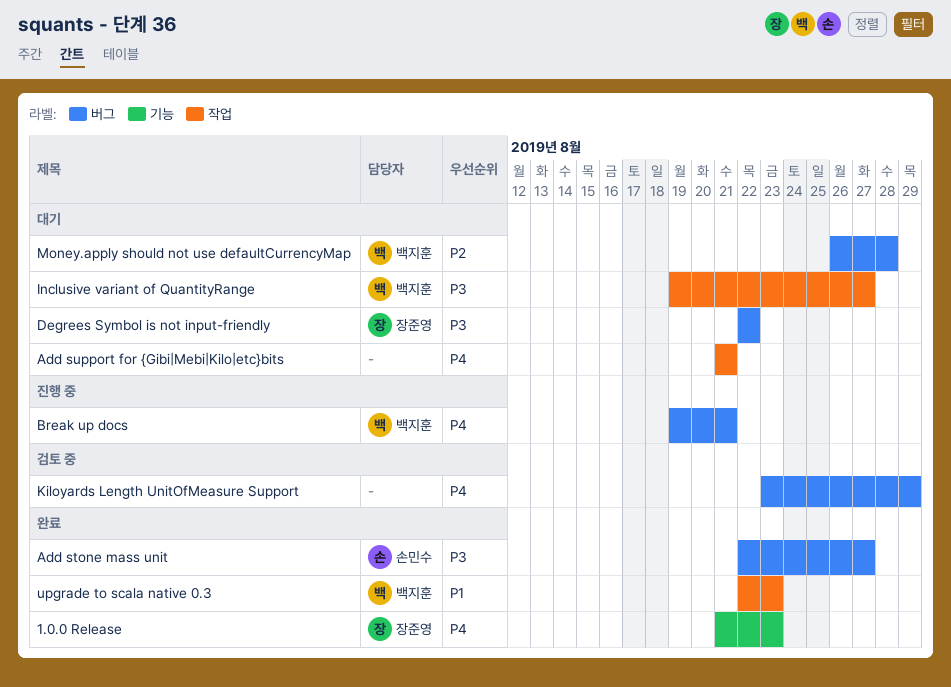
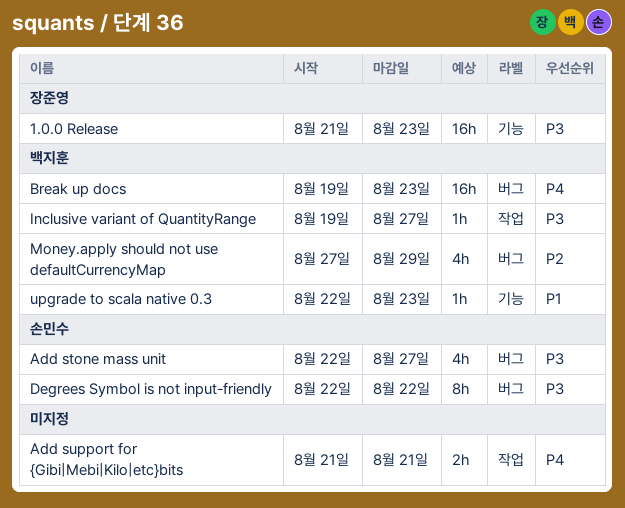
1.0.0 Release, priority: P4 -> P3
Break up docs, due: Aug 21 -> Aug 23
Degrees Symbol is not input-friendly, owner: 장준영 -> 손민수
Kiloyards Length UnitOfMeasure Support: present -> none
Money.apply should not use defaultCurrencyMap, start: Aug 26 -> Aug 27
Money.apply should not use defaultCurrencyMap, due: Aug 28 -> Aug 29
upgrade to scala native 0.3, label: 작업 -> 기능

